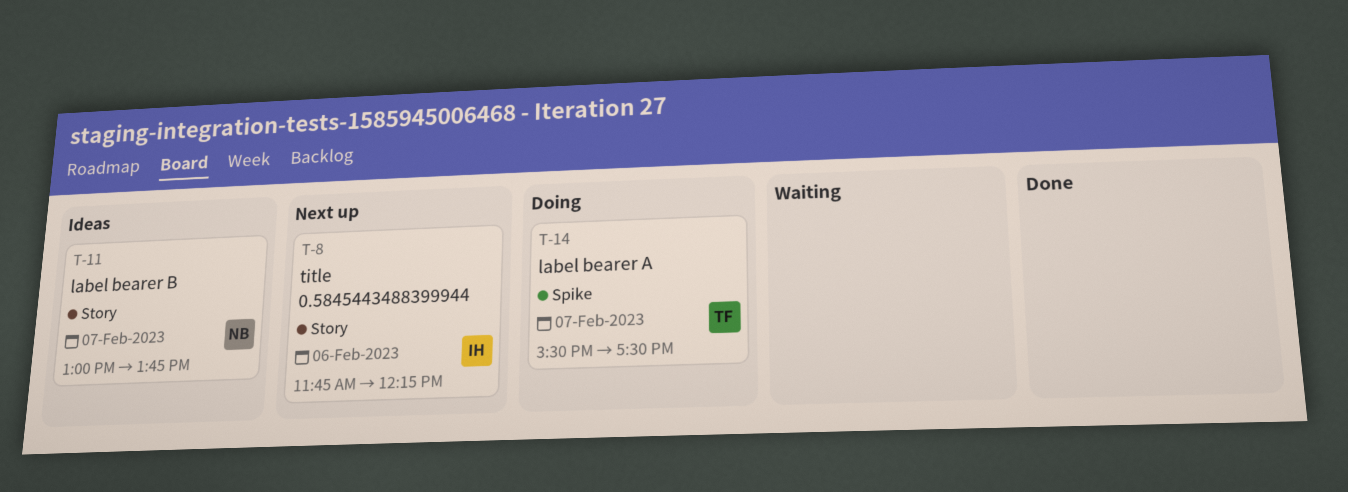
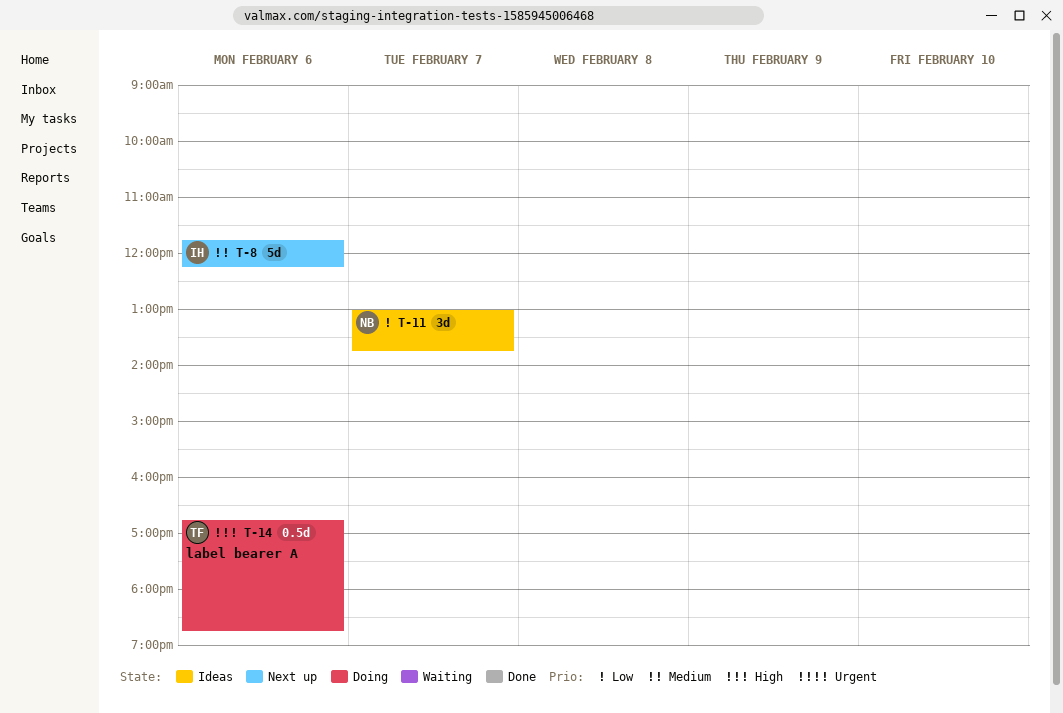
T-14, day: Feb 7 -> Feb 6
T-14, begins: 15:30 -> 16:45
T-14, ends: 17:30 -> 18:45

